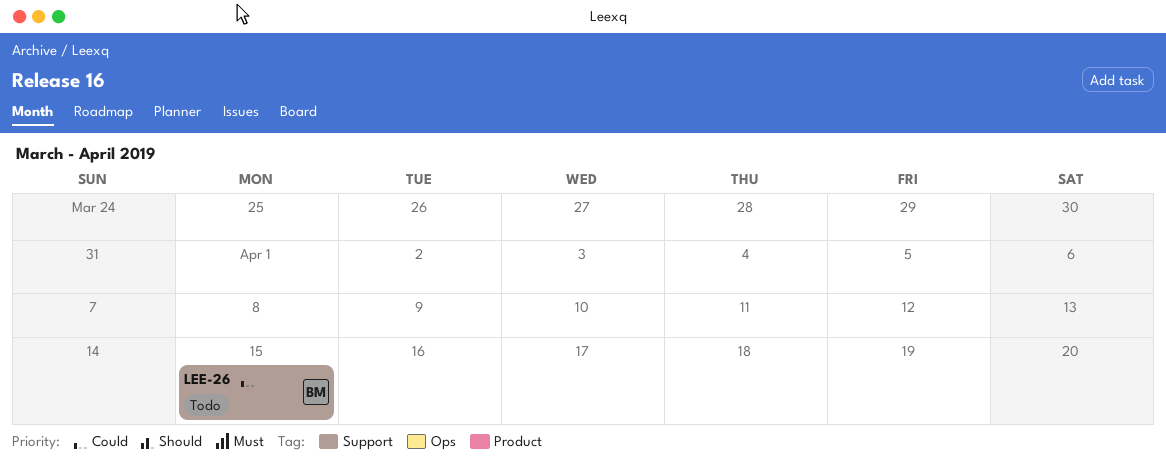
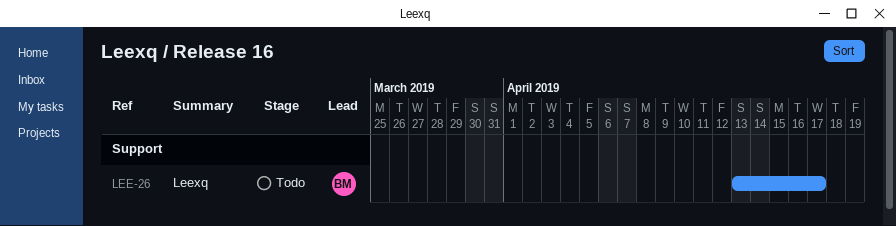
LEE-26, due: Apr 15 -> Apr 17

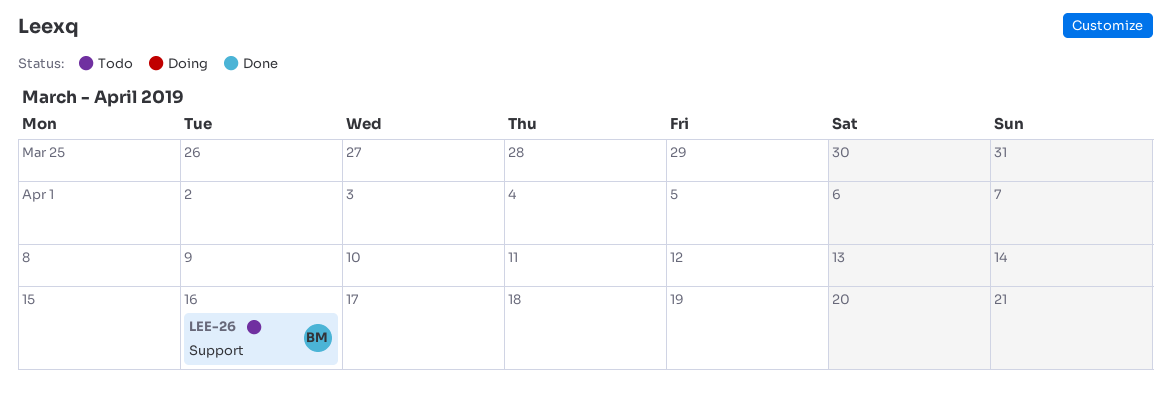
LEE-26, due: Apr 17 -> Apr 16

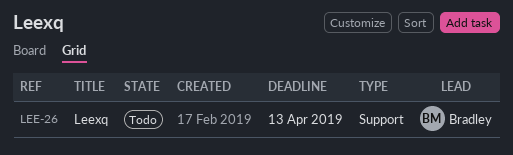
LEE-26, due: Apr 16 -> Apr 13

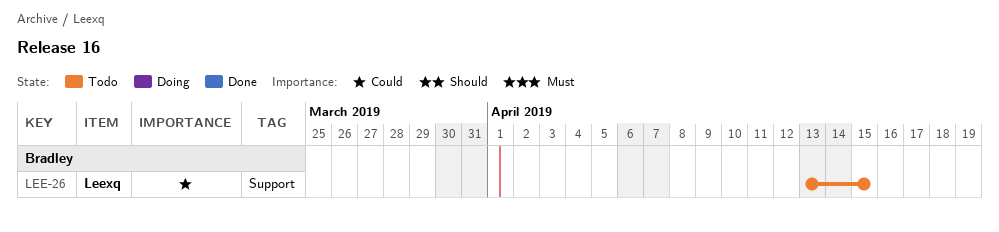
LEE-26, due: Apr 13 -> Apr 15

